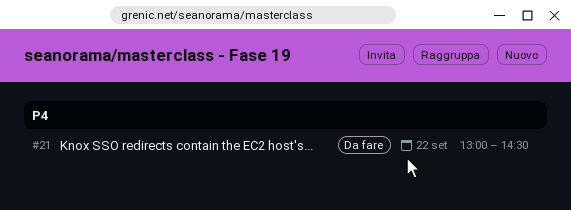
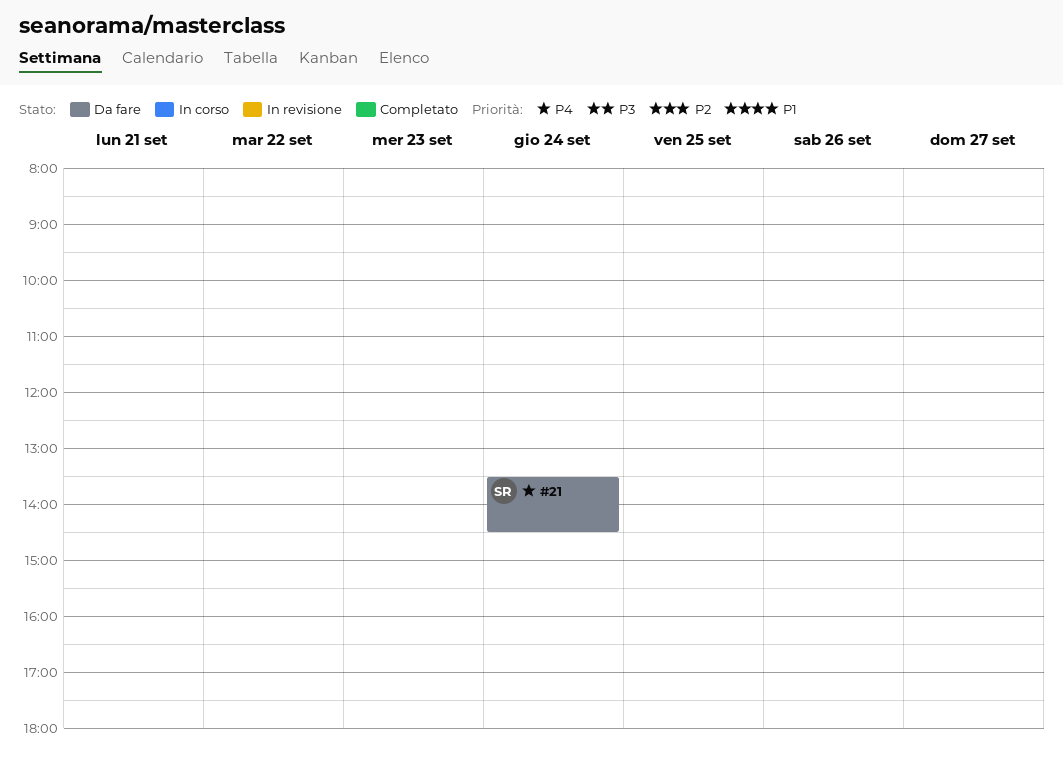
#21, day: Sep 22 -> Sep 24
#21, begins: 13:00 -> 13:30

